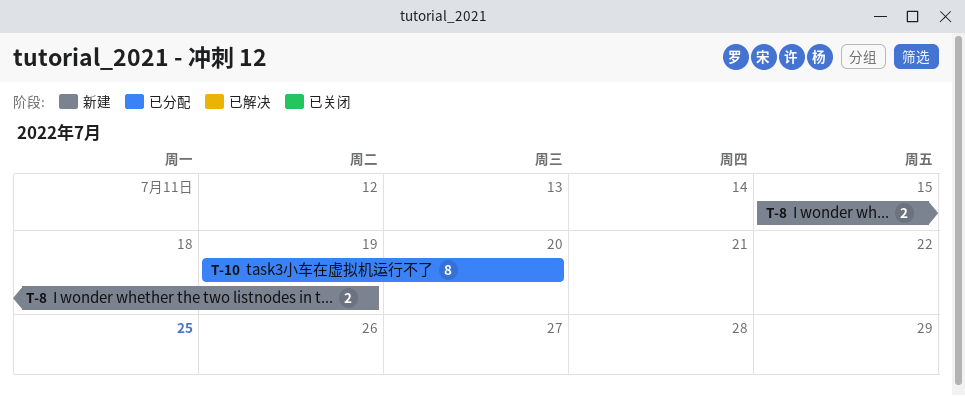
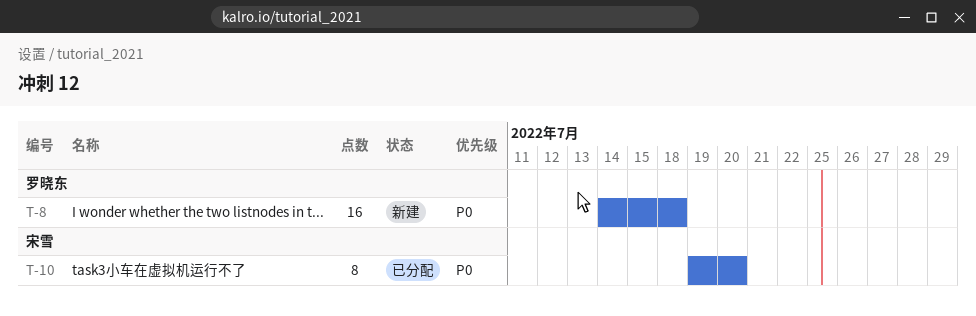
T-8, estimate: 2 -> 16
T-8, start: Jul 15 -> Jul 14
T-8, due: Jul 19 -> Jul 18

